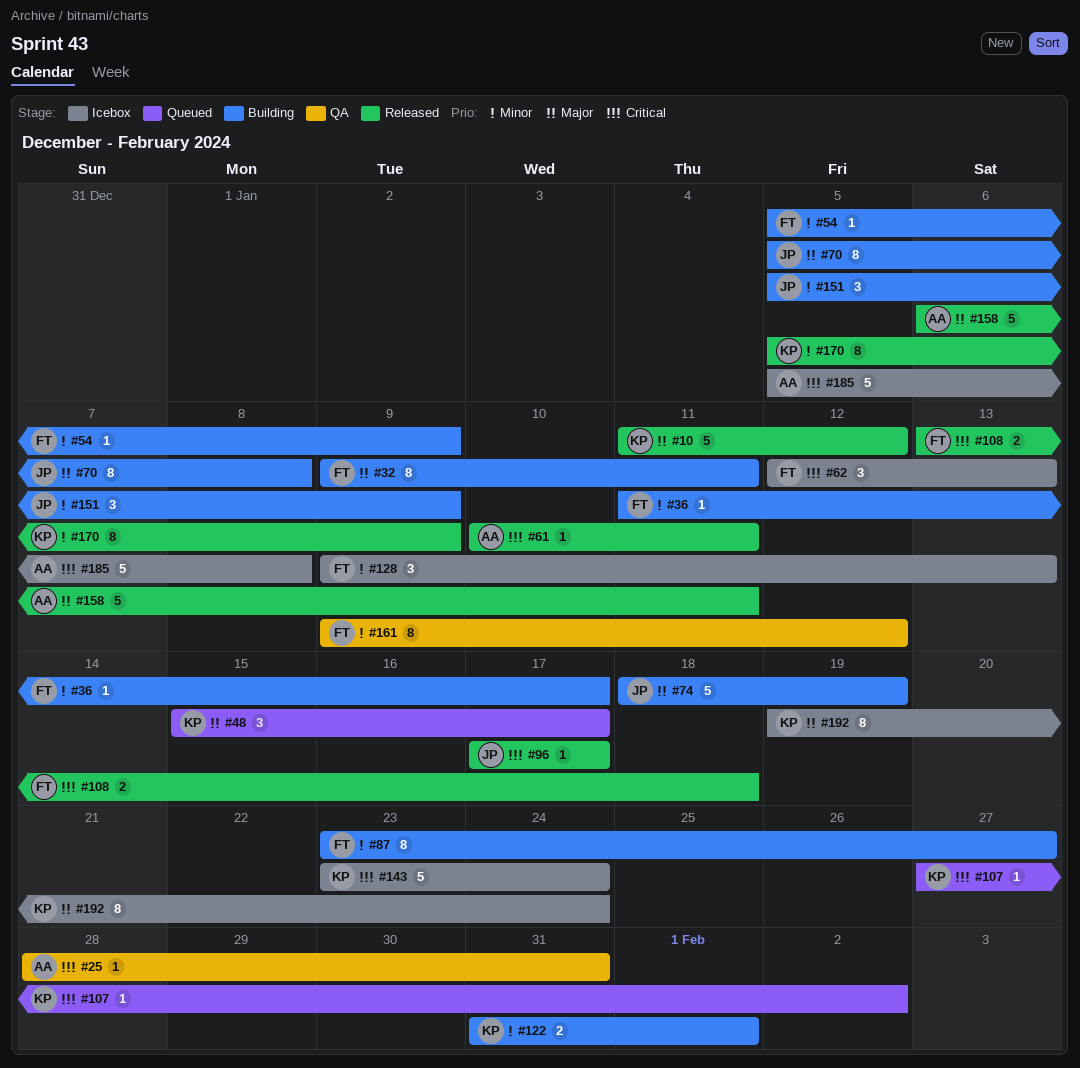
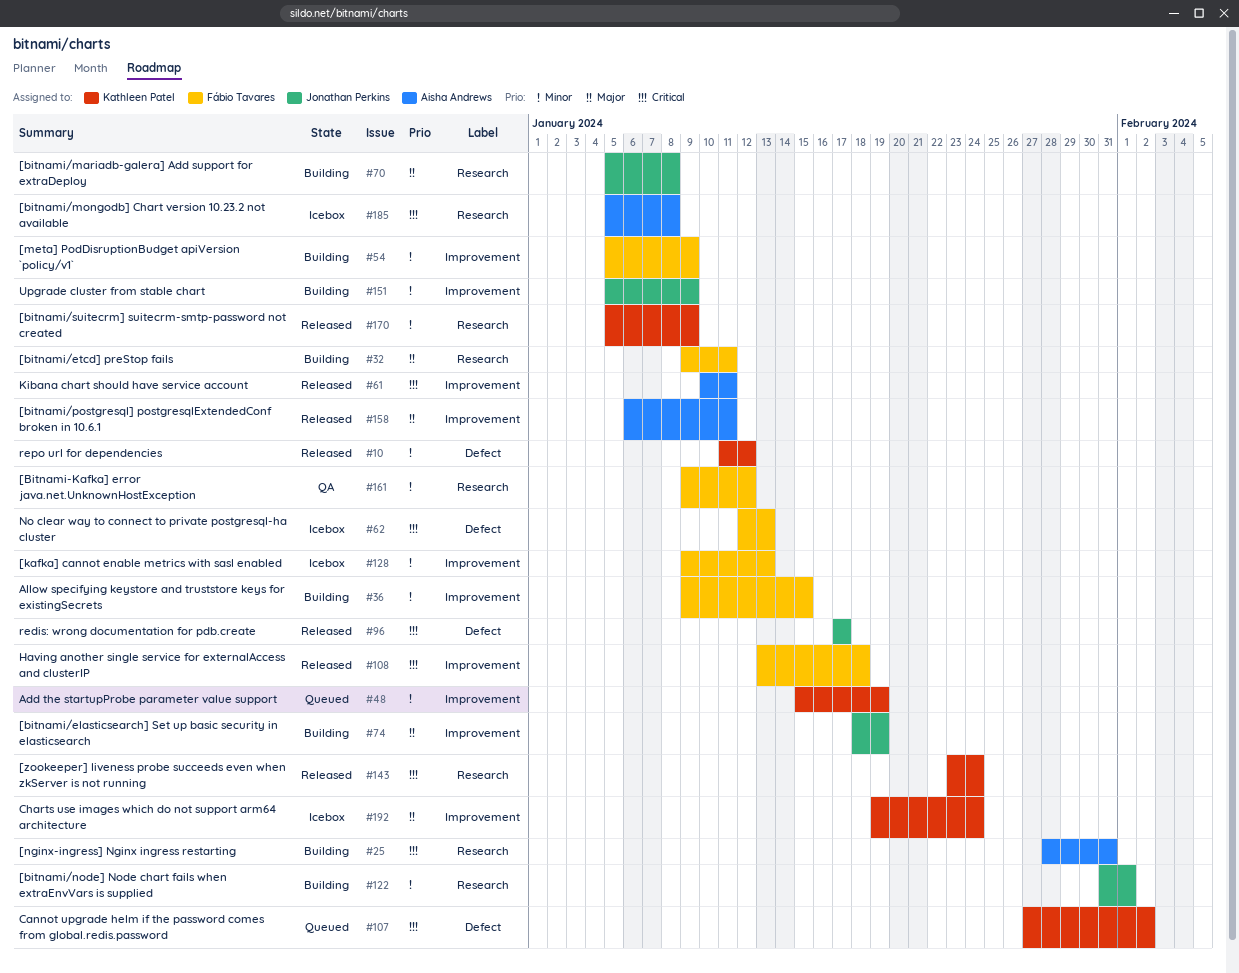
#10, priority: Major -> Minor
#25, status: QA -> Building
#36, start: Jan 11 -> Jan 9
#36, due: Jan 17 -> Jan 15
#48, priority: Major -> Minor
#48, due: Jan 17 -> Jan 19
#87: present -> none
#122, owner: Kathleen Patel -> Jonathan Perkins
#143, status: Icebox -> Released

